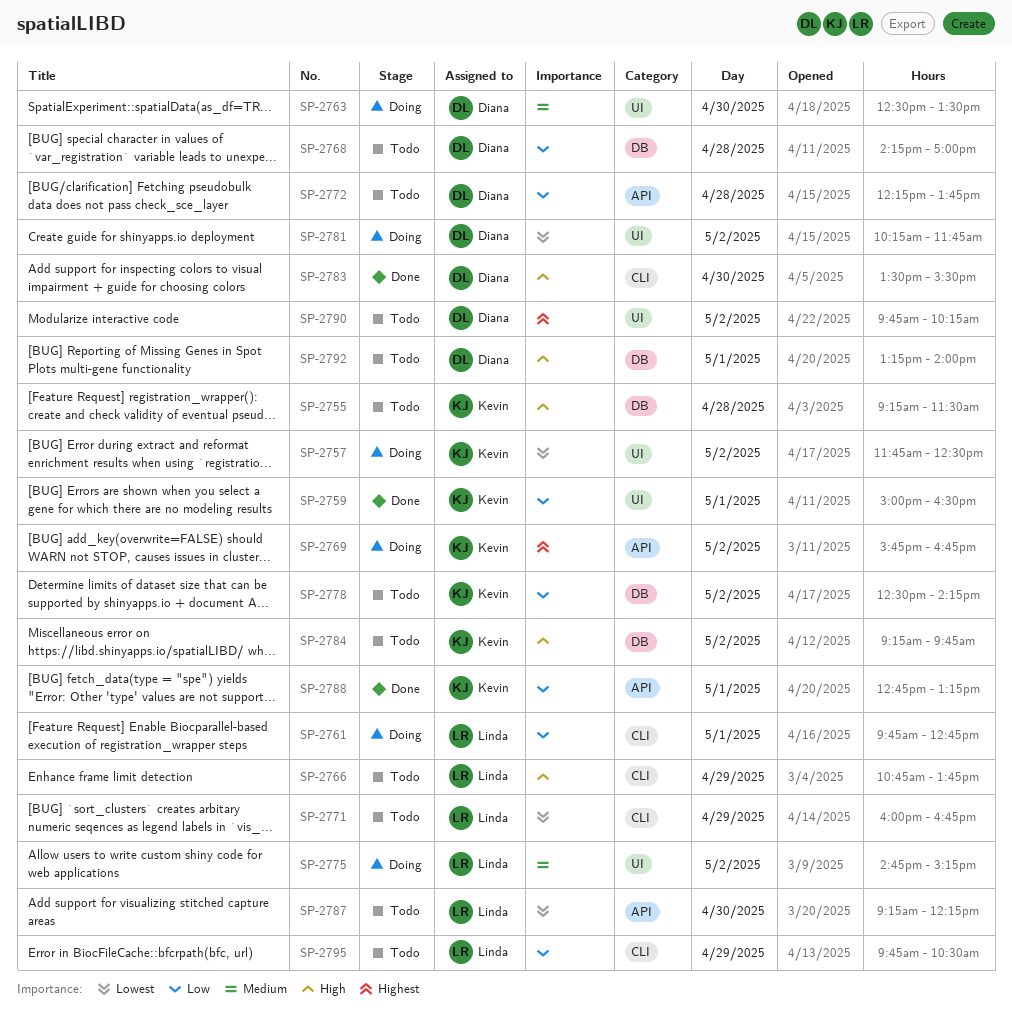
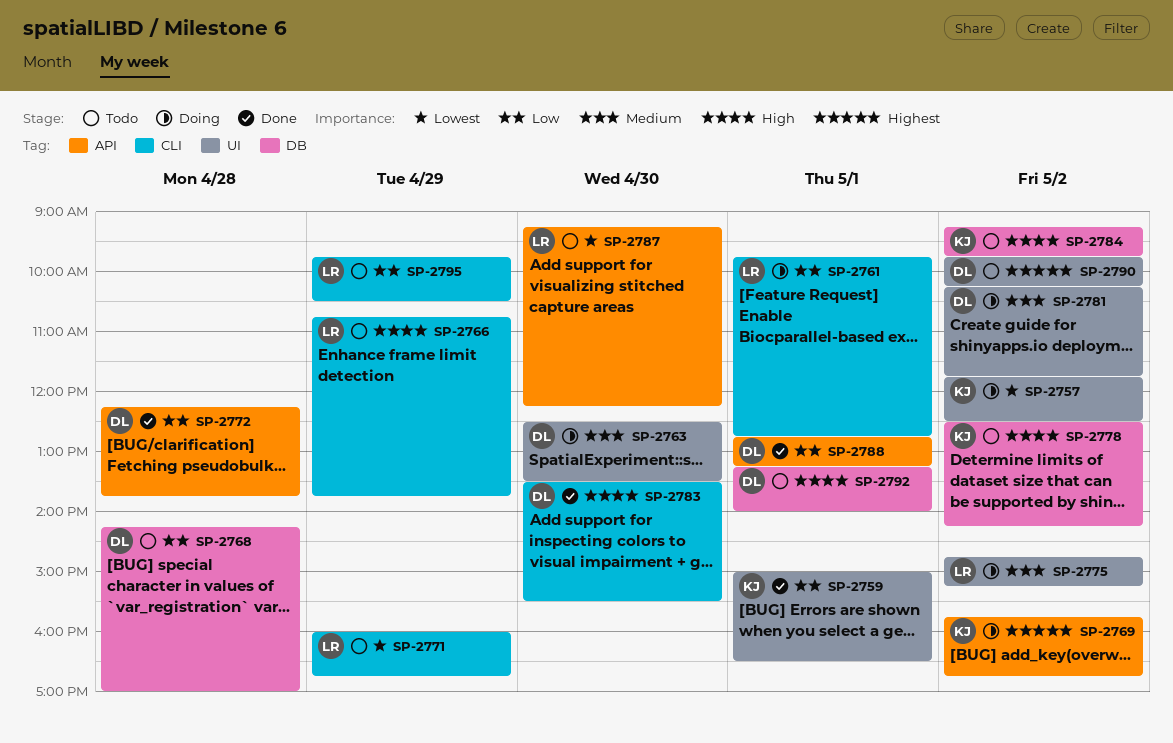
SP-2755: present -> none
SP-2772, status: Todo -> Done
SP-2778, priority: Low -> High
SP-2781, priority: Lowest -> Medium
SP-2788, owner: Kevin -> Diana

